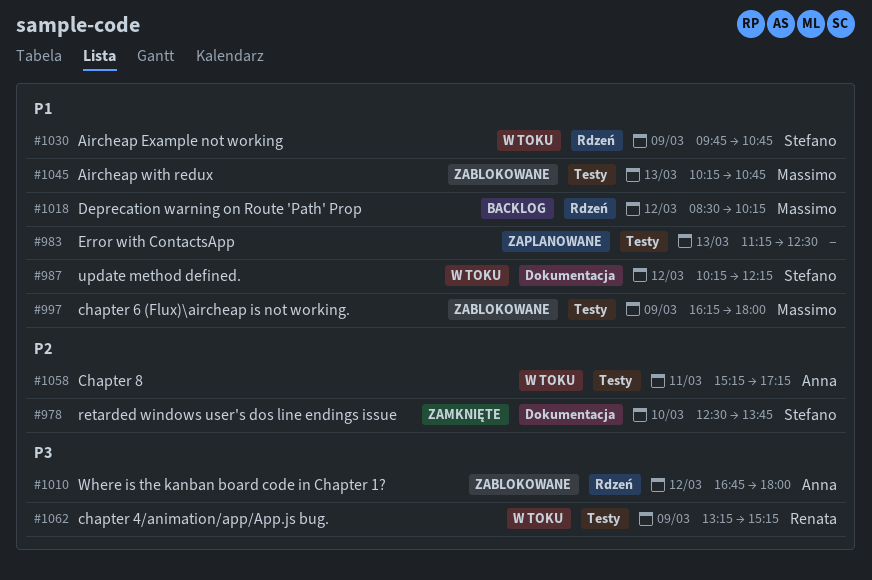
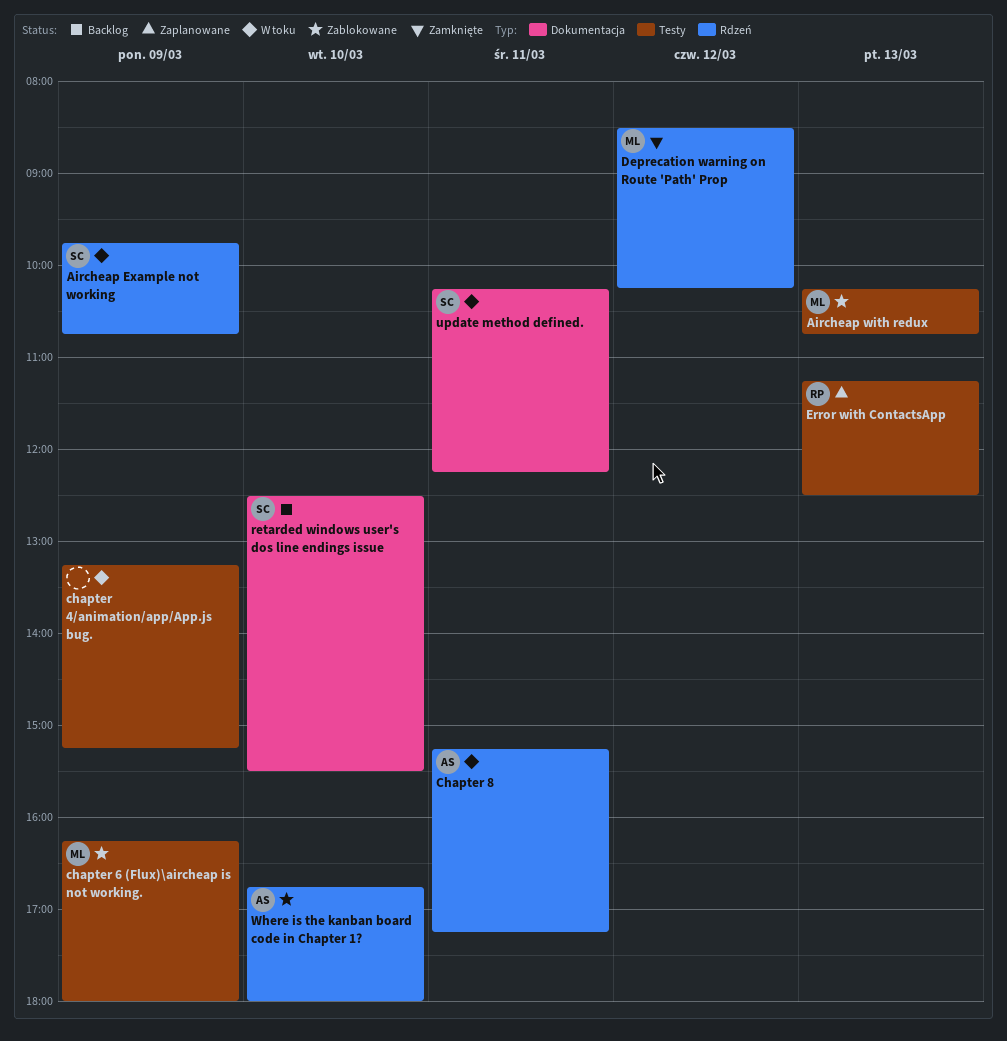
chapter 4/animation/app/App.js bug., owner: Renata -> none
Chapter 8, label: Testy -> Rdzeń
Deprecation warning on Route 'Path' Prop, status: Backlog -> Zamknięte
Error with ContactsApp, owner: none -> Renata
retarded windows user's dos line endings issue, status: Zamknięte -> Backlog
retarded windows user's dos line endings issue, ends: 13:45 -> 15:30
update method defined., day: Mar 12 -> Mar 11
Where is the kanban board code in Chapter 1?, day: Mar 12 -> Mar 10

